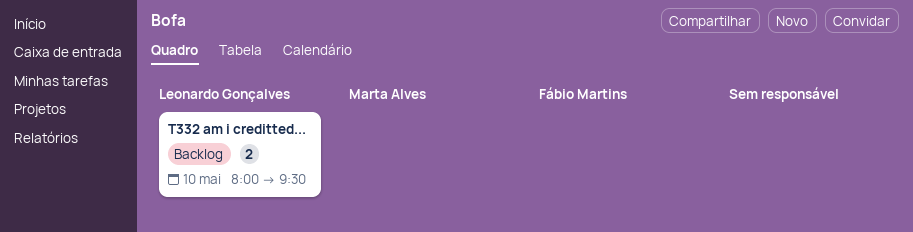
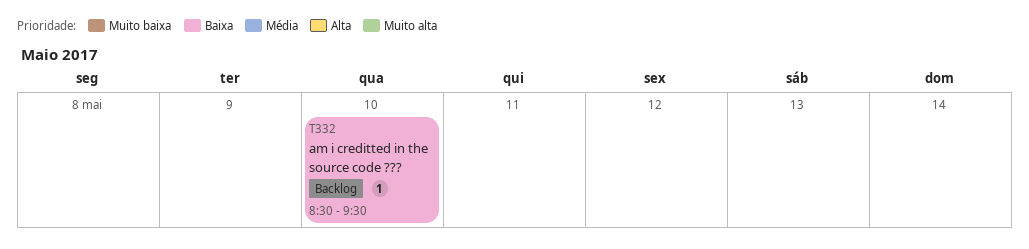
T332, estimate: 2 -> 1
T332, begins: 08:00 -> 08:30

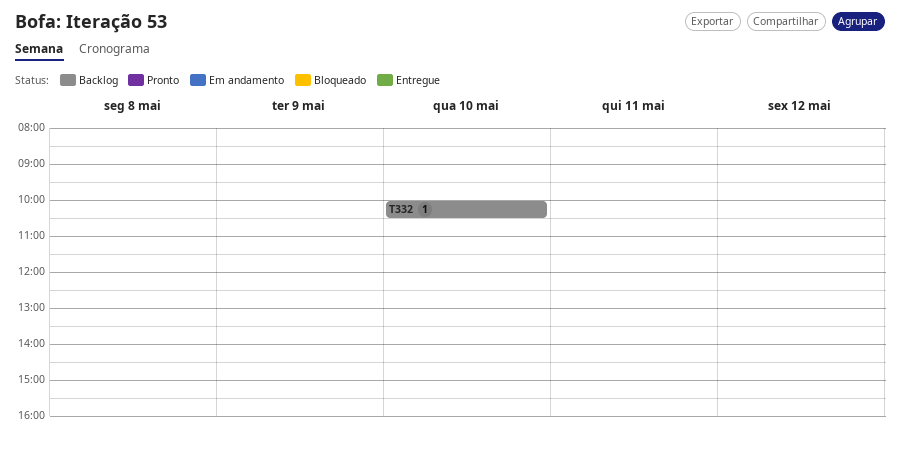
T332, begins: 08:30 -> 10:00
T332, ends: 09:30 -> 10:30

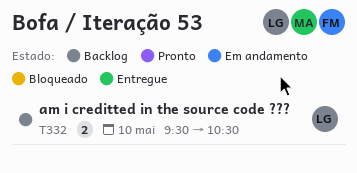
T332, estimate: 1 -> 2
T332, begins: 10:00 -> 09:30

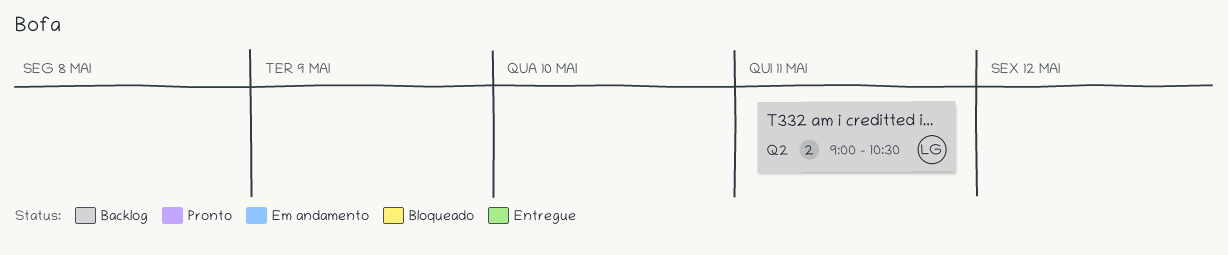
T332, day: May 10 -> May 11
T332, begins: 09:30 -> 09:00

